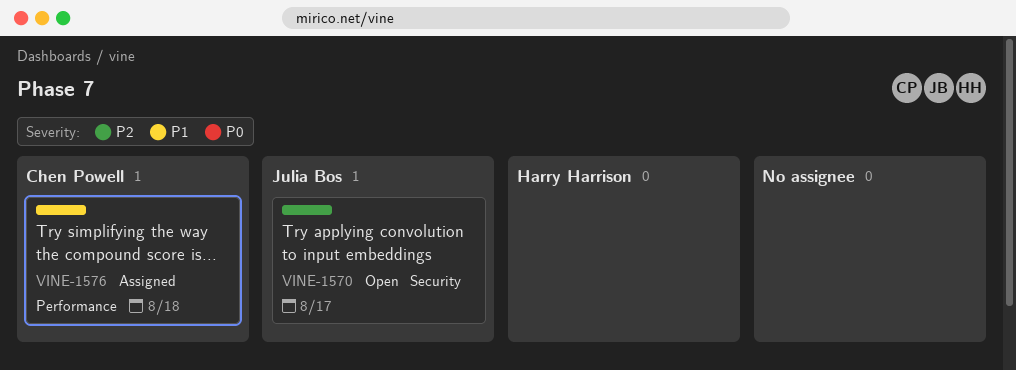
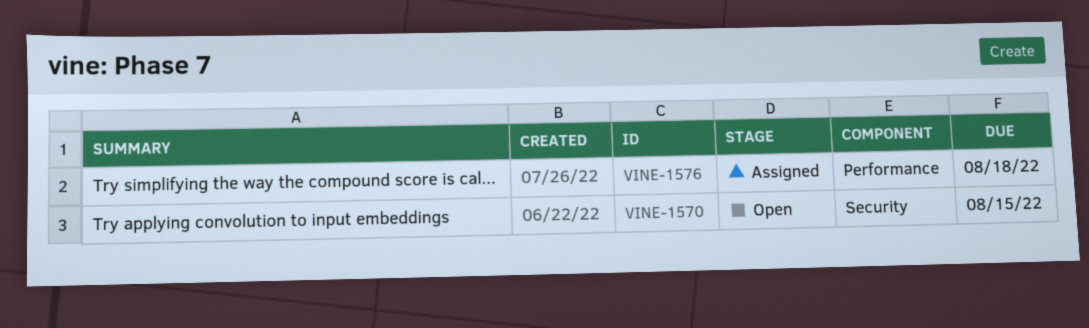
VINE-1570, due: Aug 17 -> Aug 15

